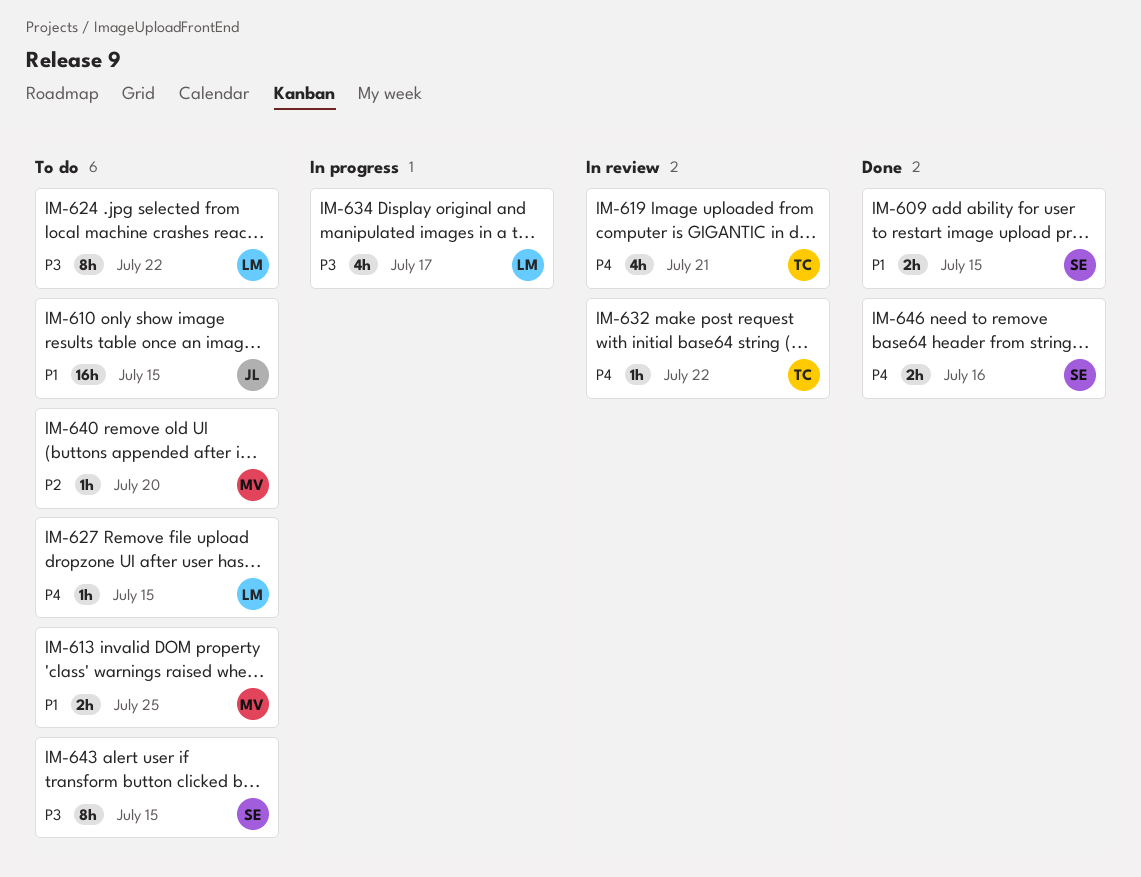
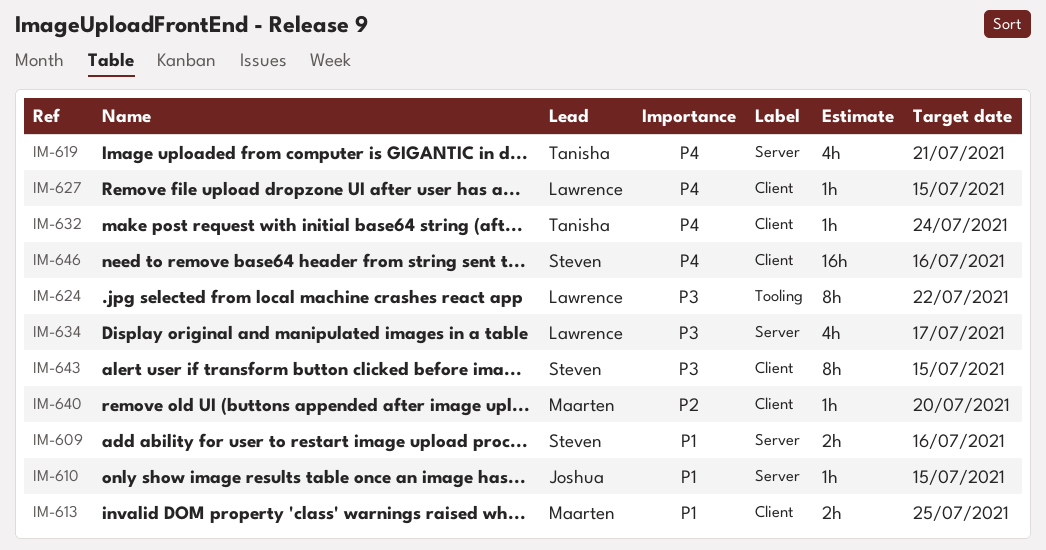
IM-609, due: Jul 15 -> Jul 16
IM-610, estimate: 16h -> 1h
IM-632, due: Jul 22 -> Jul 24
IM-646, estimate: 2h -> 16h

